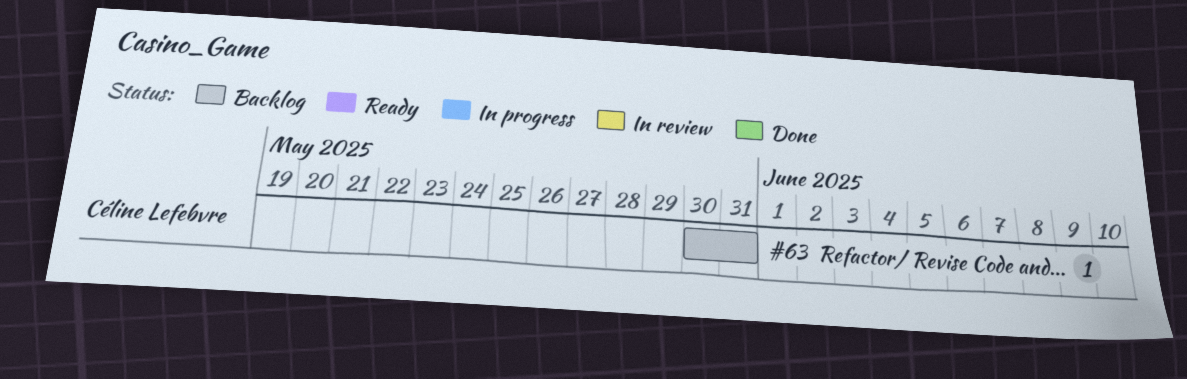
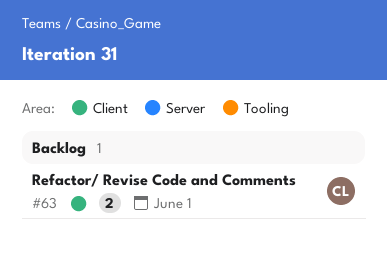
#63, estimate: 1 -> 2
#63, due: May 31 -> Jun 1

